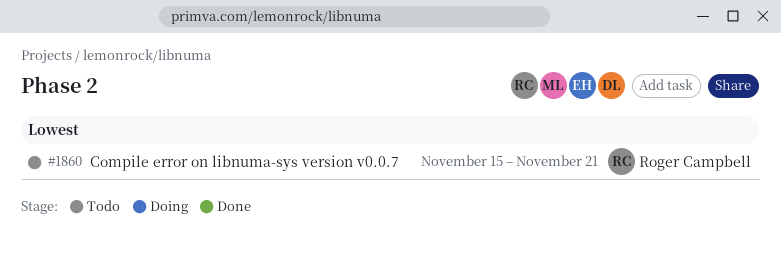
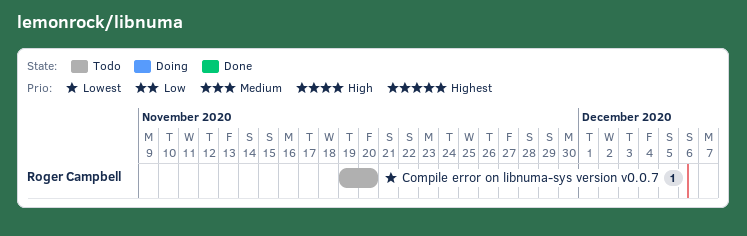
Compile error on libnuma-sys version v0.0.7, start: Nov 15 -> Nov 19
Compile error on libnuma-sys version v0.0.7, due: Nov 21 -> Nov 20

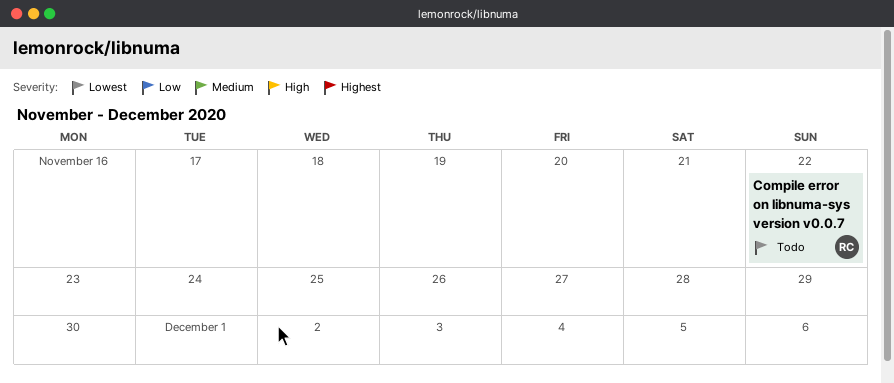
Compile error on libnuma-sys version v0.0.7, due: Nov 20 -> Nov 22

